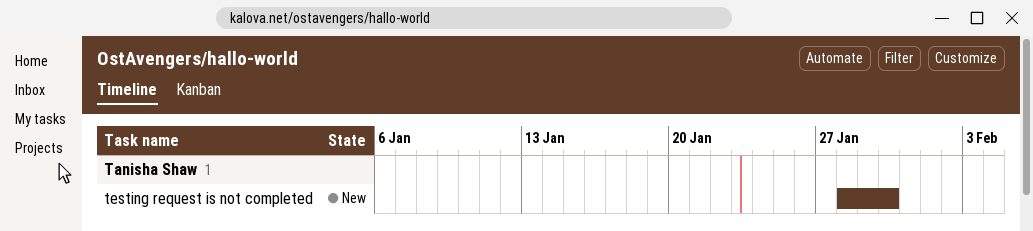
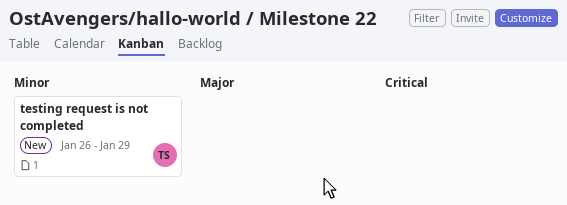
testing request is not completed, start: Jan 28 -> Jan 26
testing request is not completed, due: Jan 30 -> Jan 29

